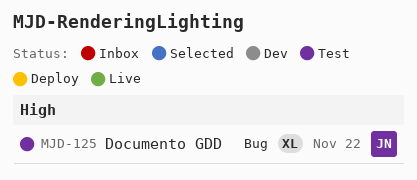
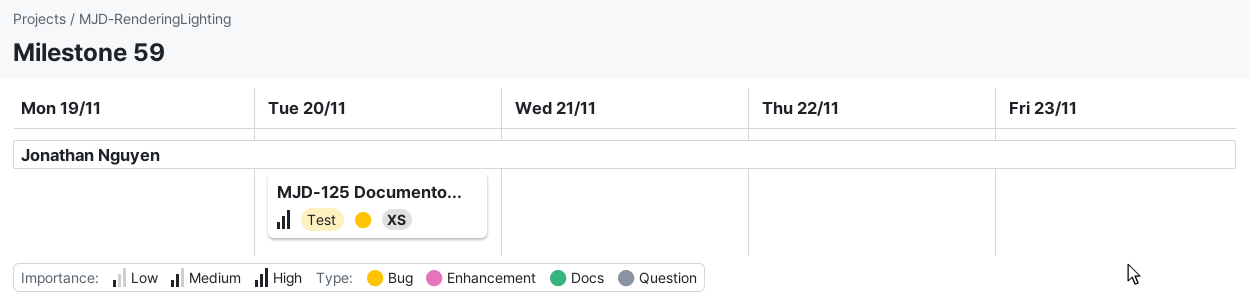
MJD-125, estimate: XL -> XS
MJD-125, due: Nov 22 -> Nov 20

